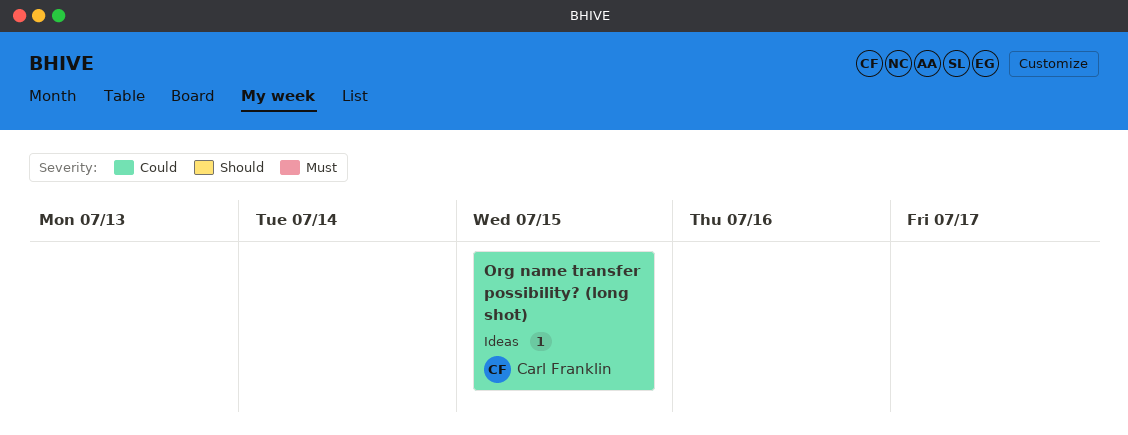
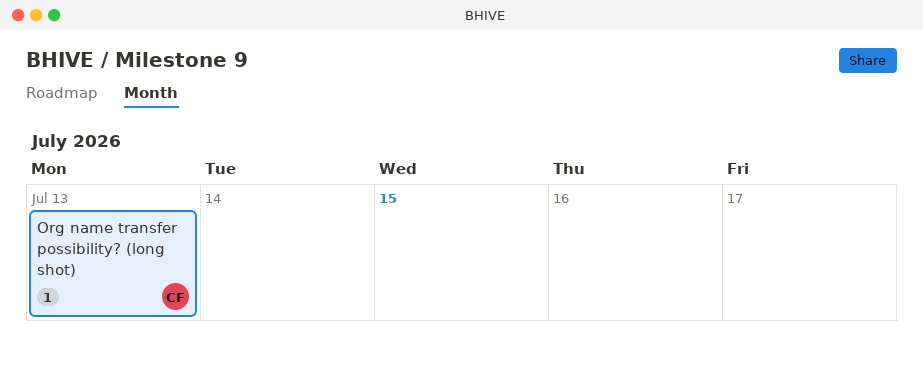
Org name transfer possibility? (long shot), due: Jul 15 -> Jul 13

